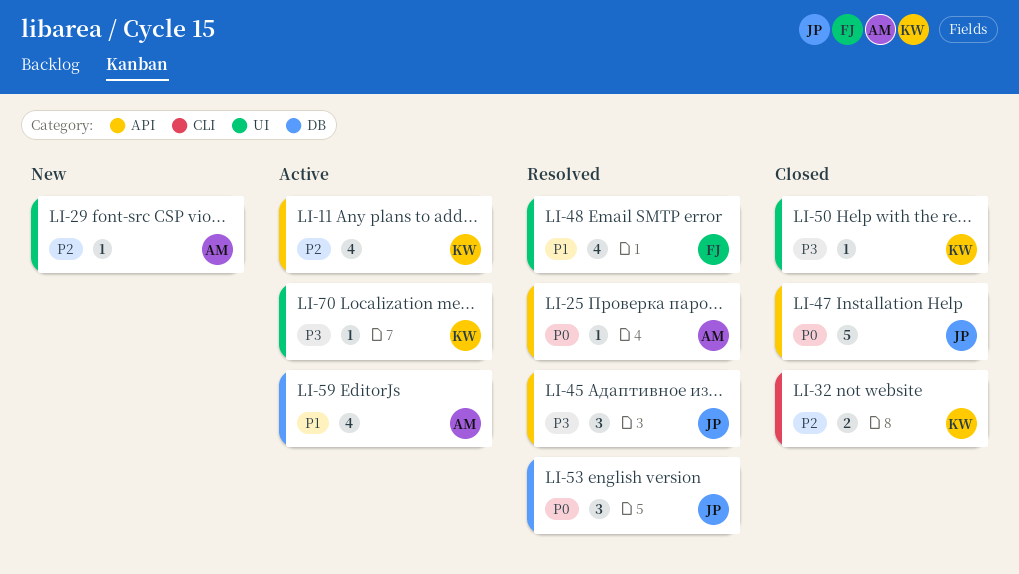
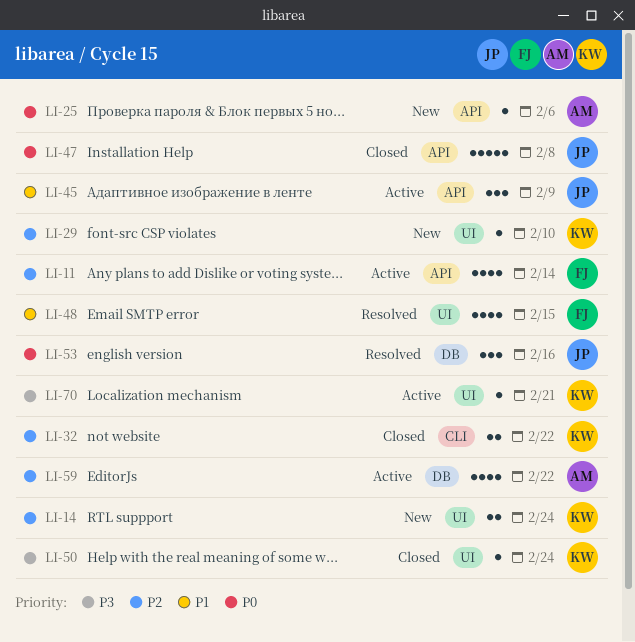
LI-11, owner: KW -> FJ
LI-14: none -> present
LI-25, status: Resolved -> New
LI-29, owner: AM -> KW
LI-45, status: Resolved -> Active
LI-45, priority: P3 -> P1
LI-59, priority: P1 -> P2

